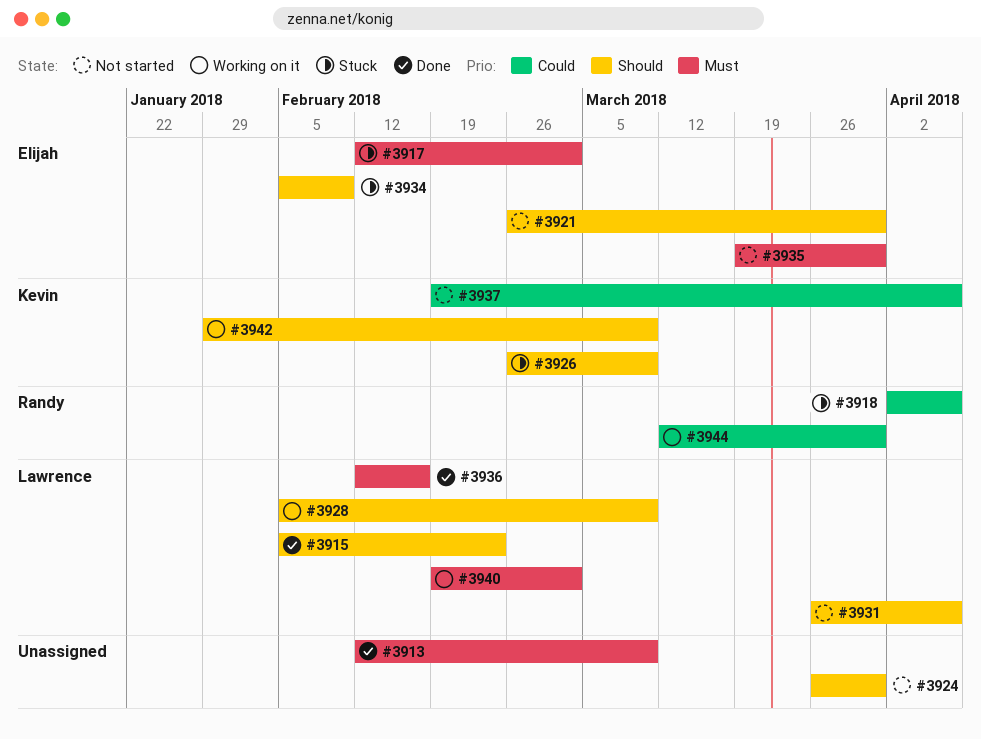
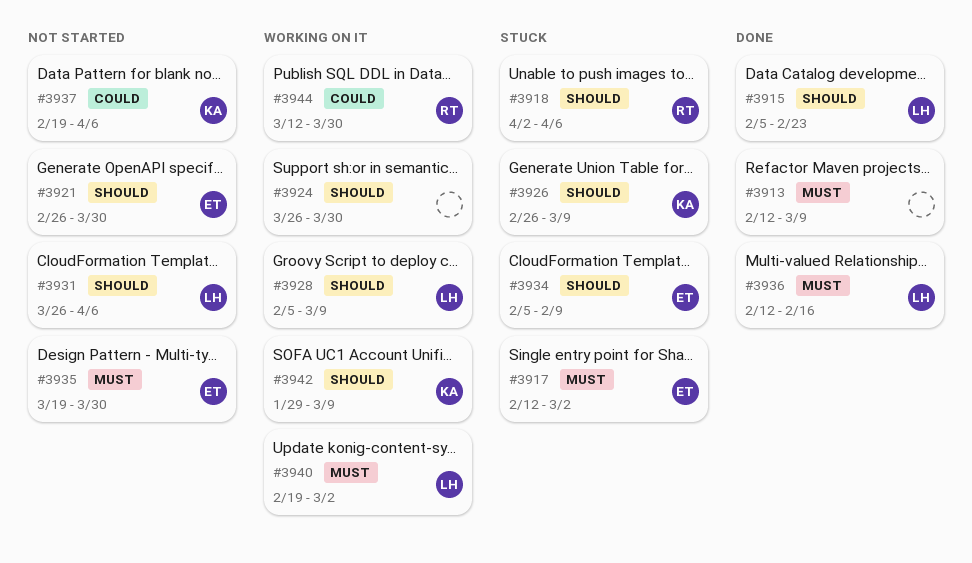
#3918, priority: Could -> Should
#3924, status: Not started -> Working on it

